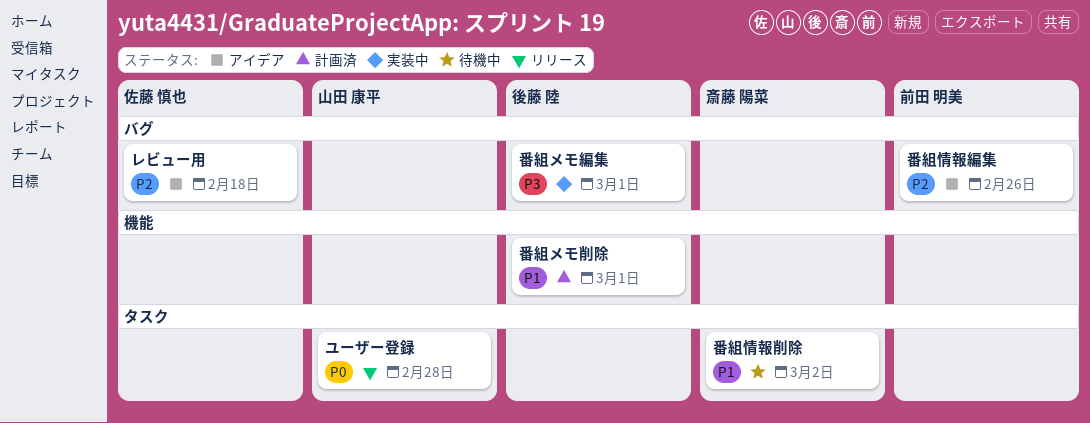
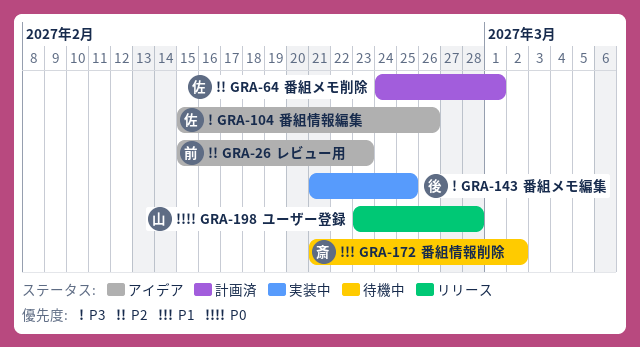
レビュー用, owner: 佐藤 慎也 -> 前田 明美
レビュー用, due: Feb 18 -> Feb 23
番組メモ削除, owner: 後藤 陸 -> 佐藤 慎也
番組メモ削除, priority: P1 -> P2
番組メモ編集, due: Mar 1 -> Feb 25
番組情報編集, owner: 前田 明美 -> 佐藤 慎也
番組情報編集, priority: P2 -> P3

